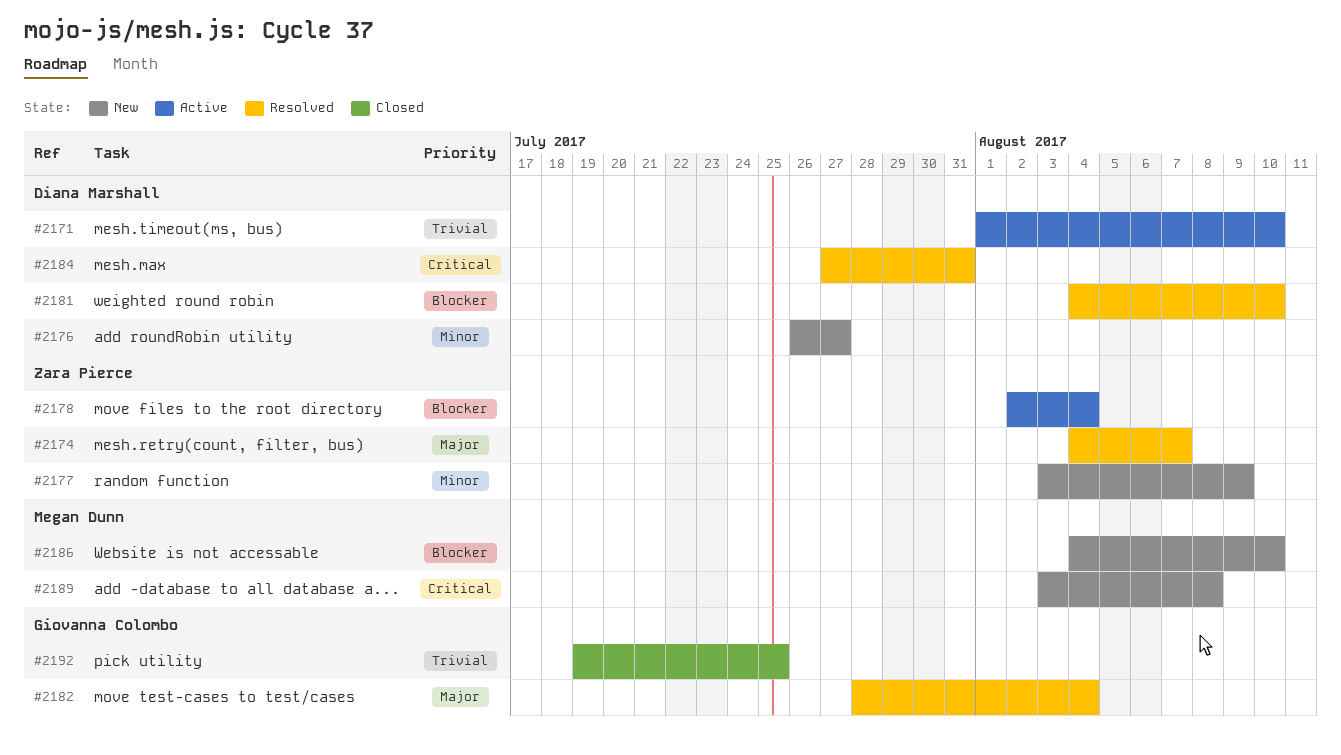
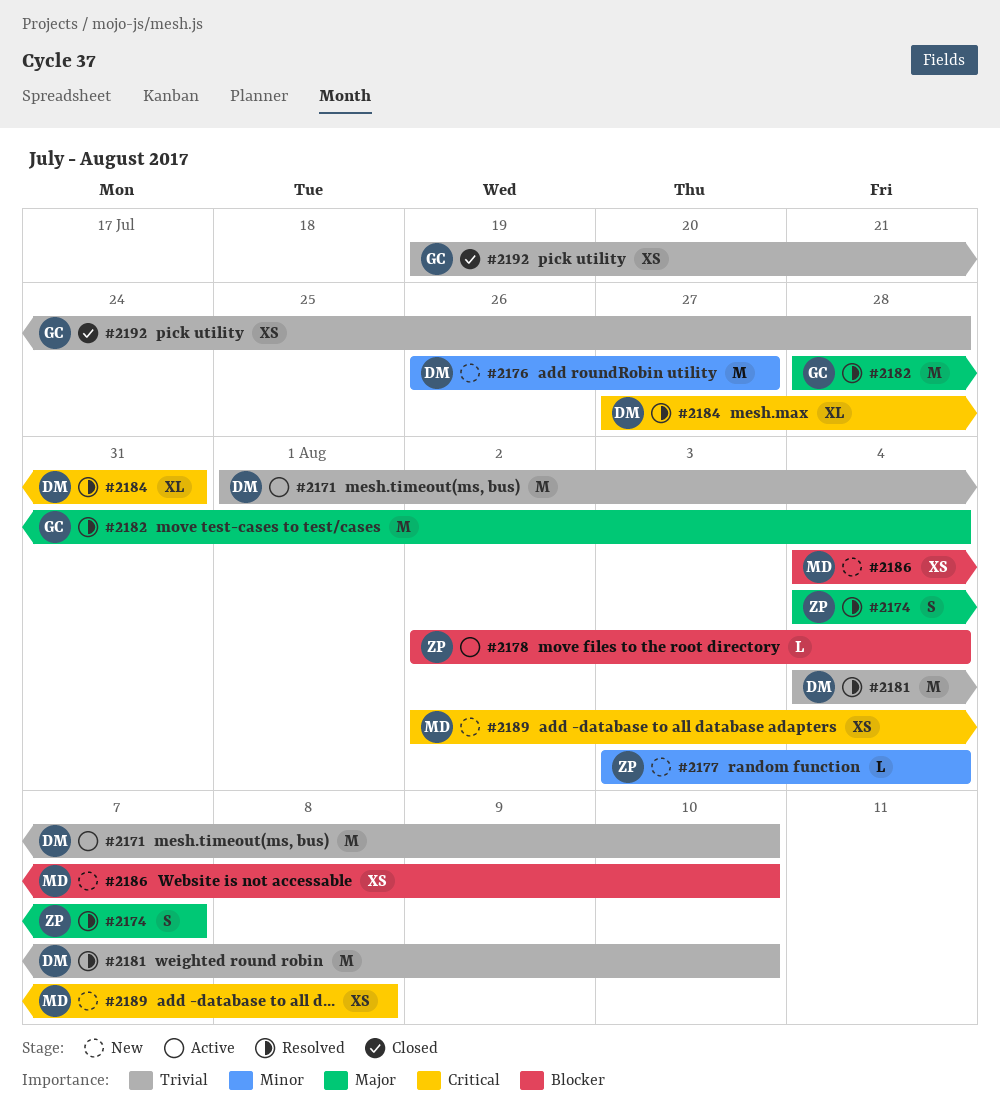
#2177, due: Aug 9 -> Aug 4
#2181, priority: Blocker -> Trivial
#2189, start: Aug 3 -> Aug 2
#2192, due: Jul 25 -> Jul 28

